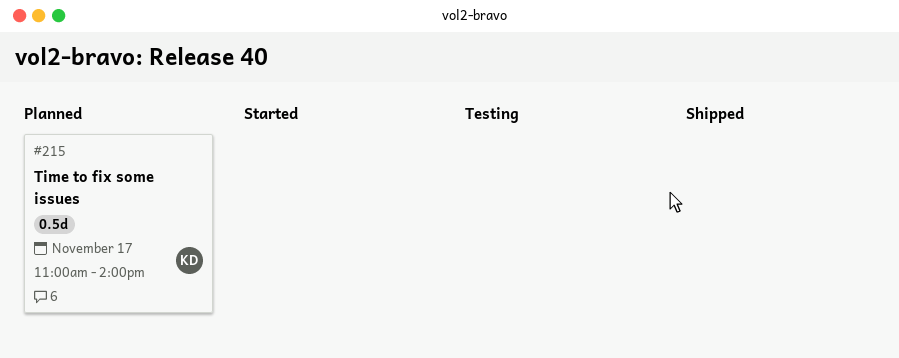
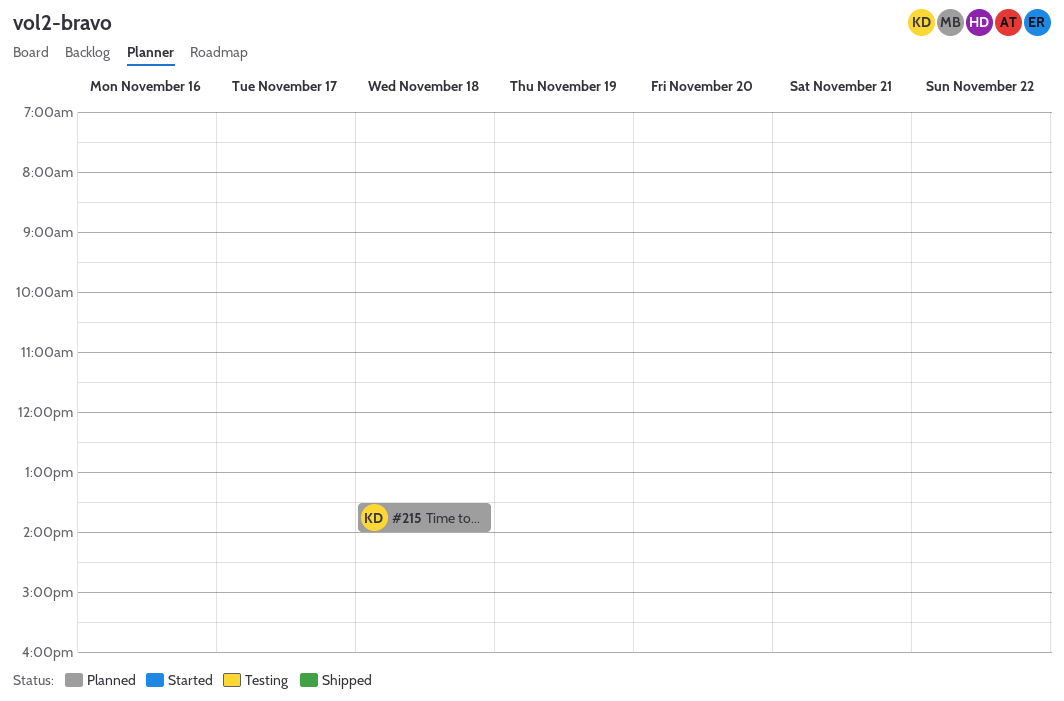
#215, day: Nov 17 -> Nov 18
#215, begins: 11:00 -> 13:30

